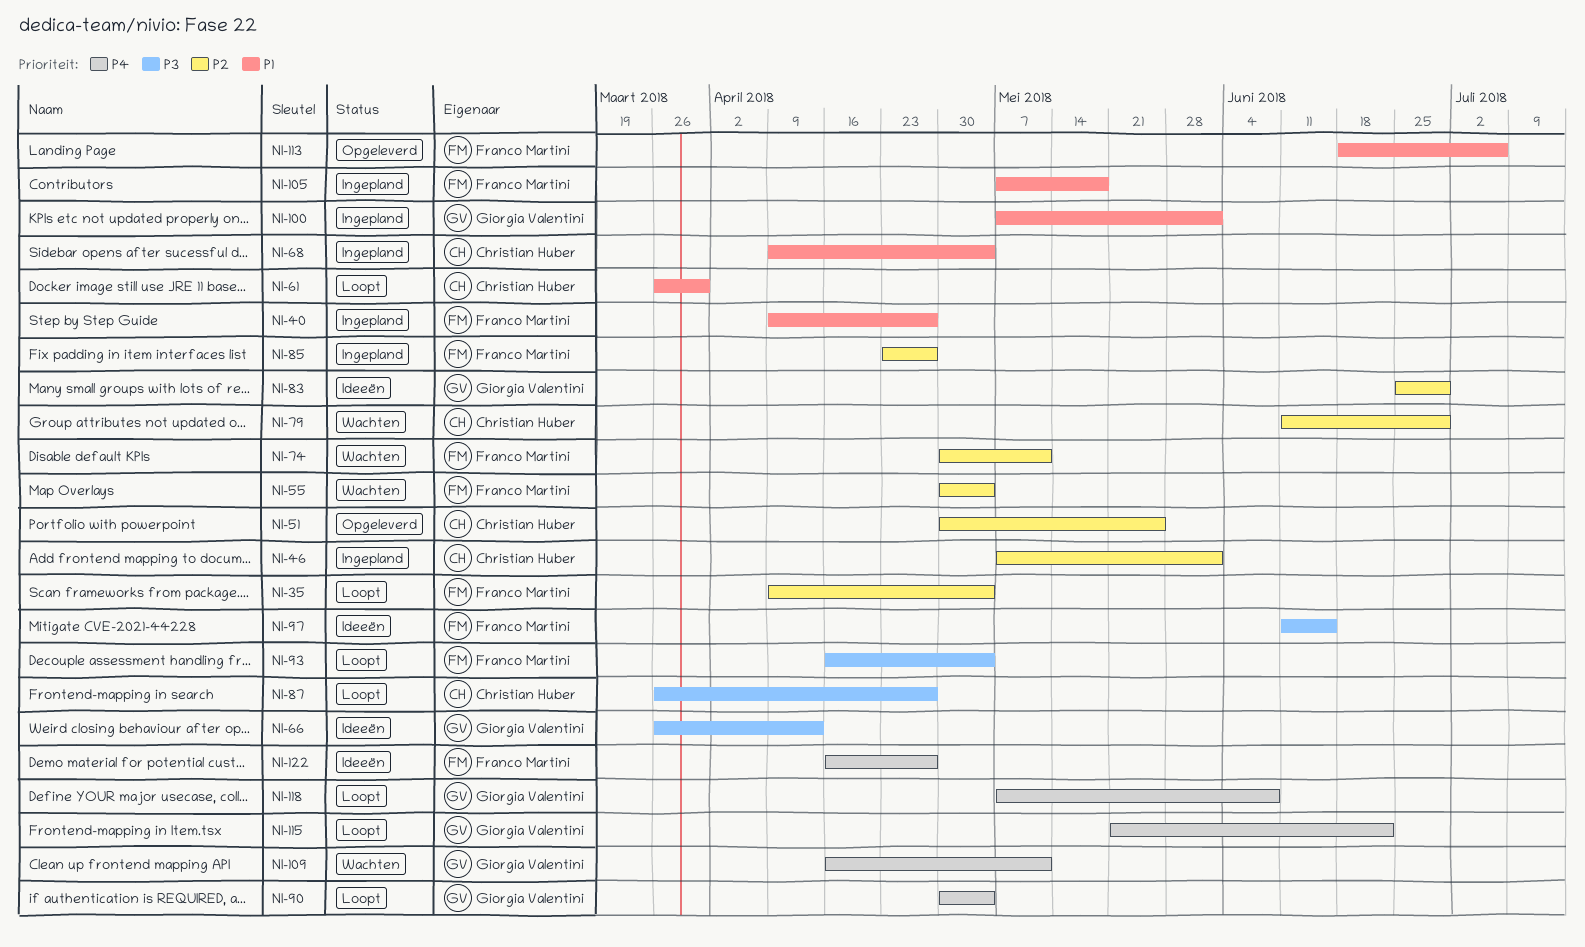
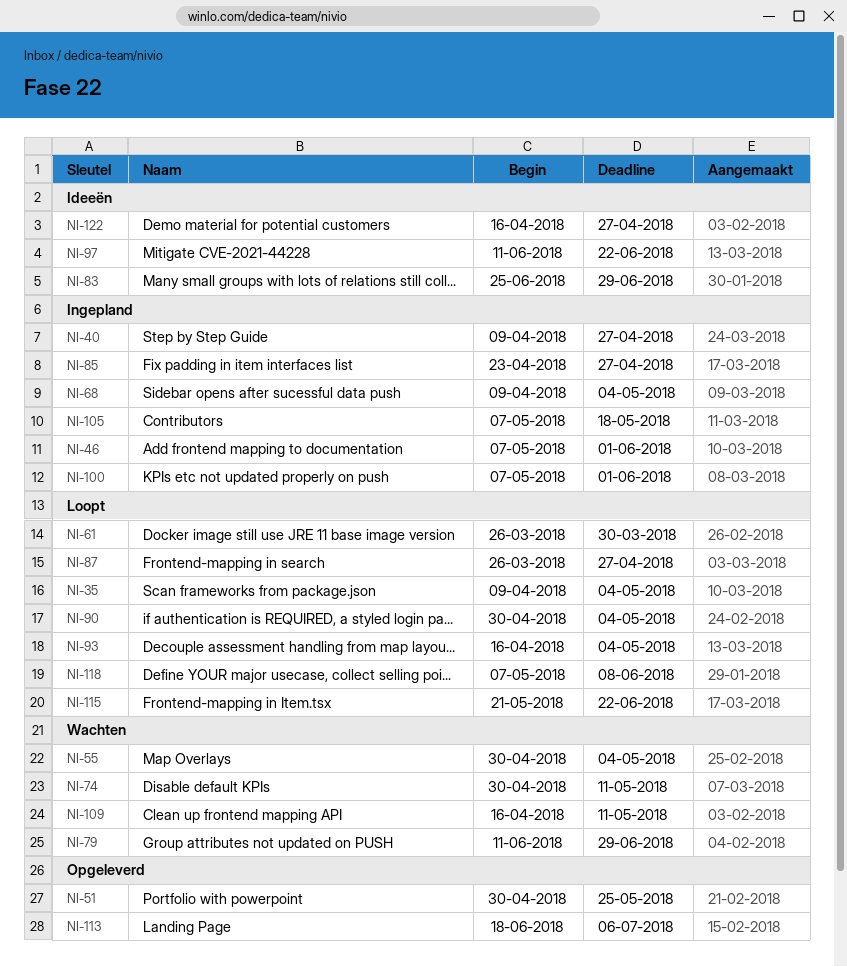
NI-66: present -> none
NI-97, due: Jun 15 -> Jun 22

